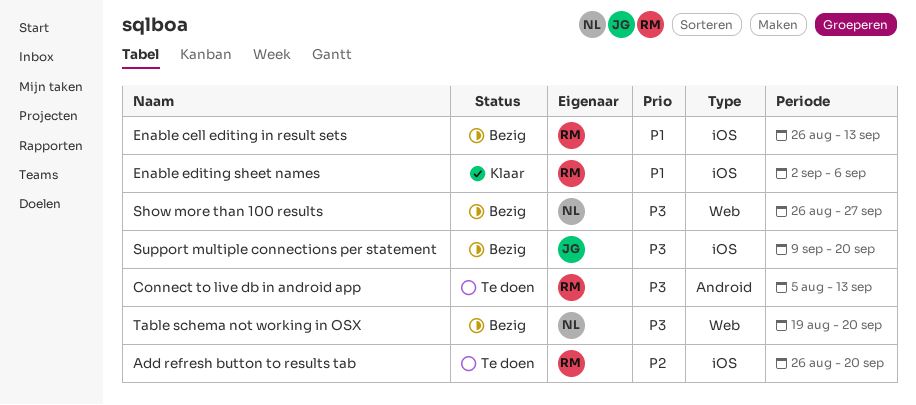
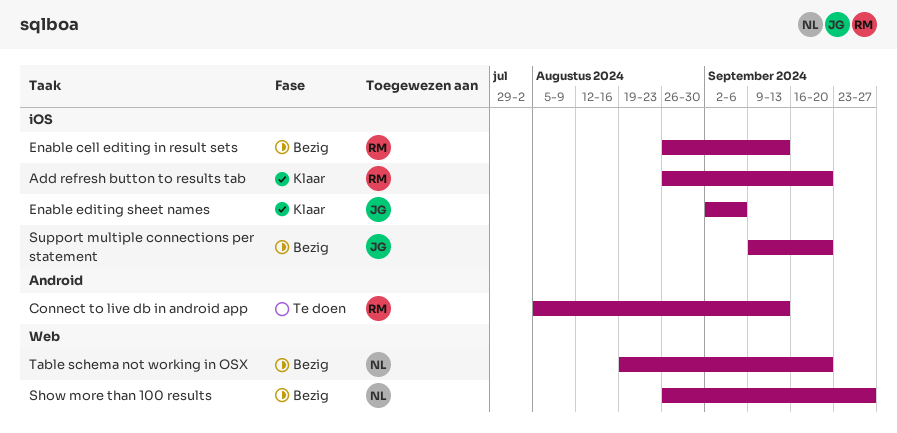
Add refresh button to results tab, status: Te doen -> Klaar
Enable editing sheet names, owner: RM -> JG

